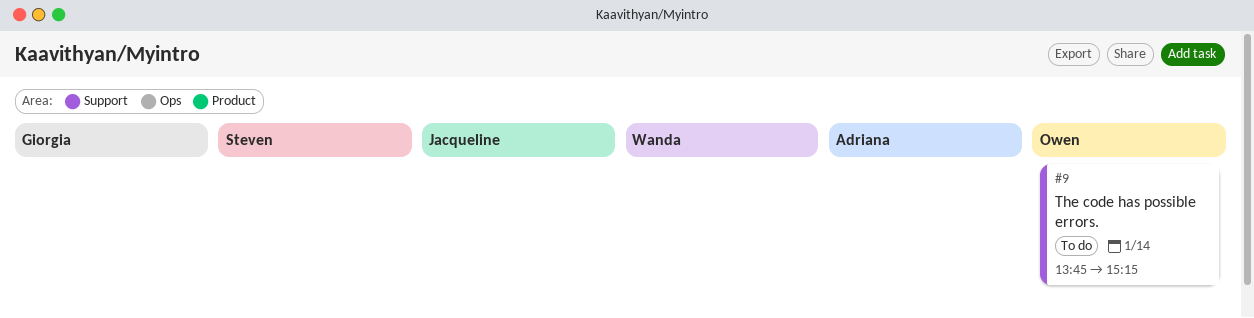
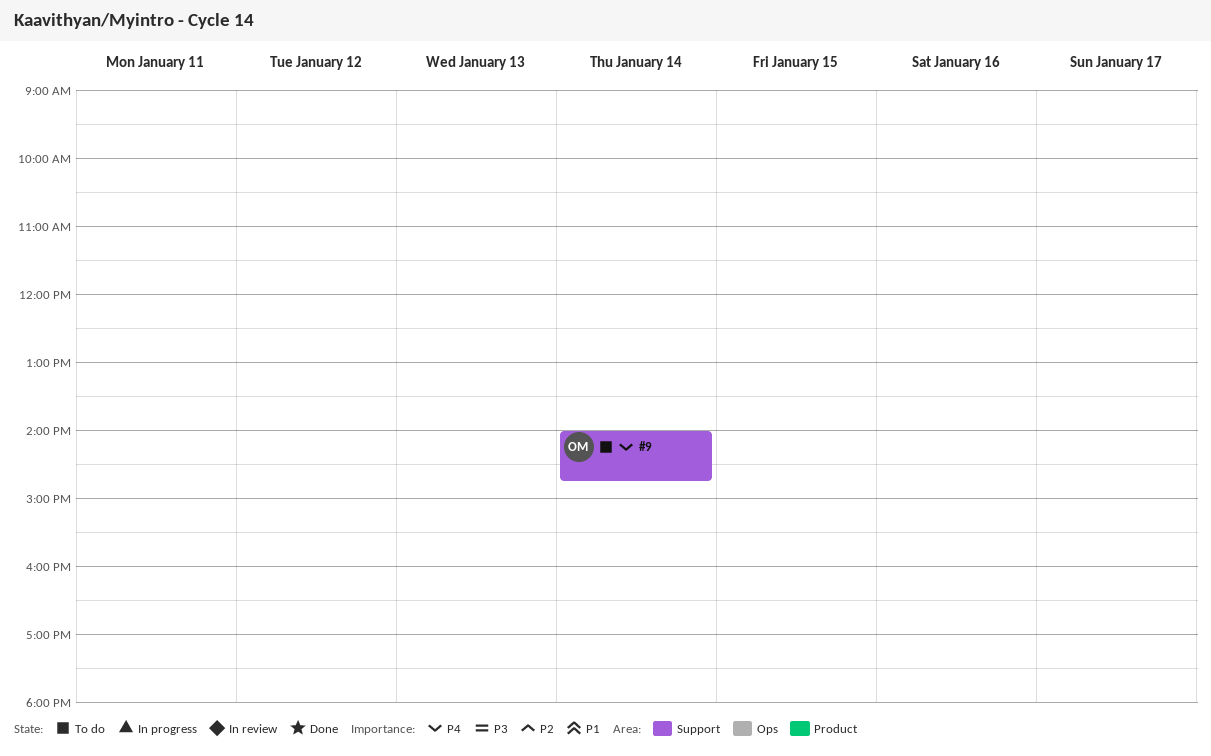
#9, begins: 13:45 -> 14:00
#9, ends: 15:15 -> 14:45

